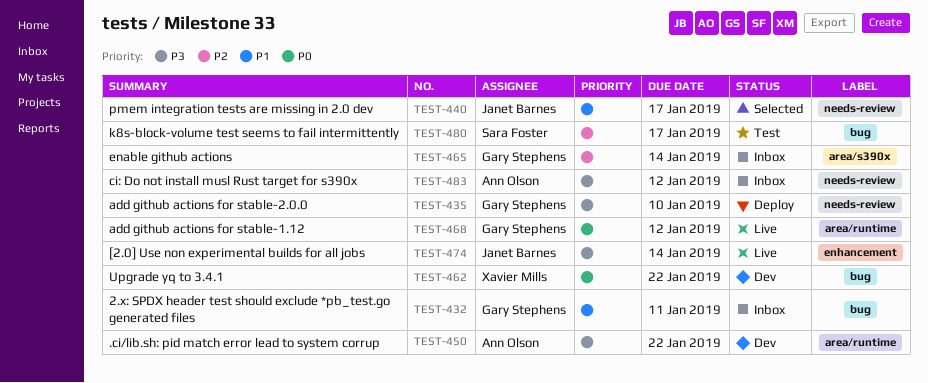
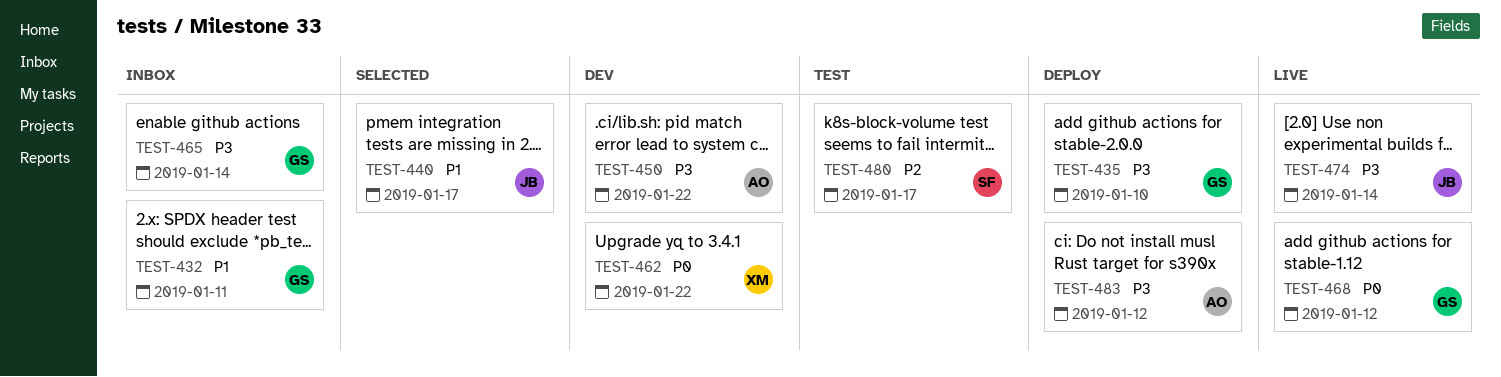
TEST-465, priority: P2 -> P3
TEST-483, status: Inbox -> Deploy

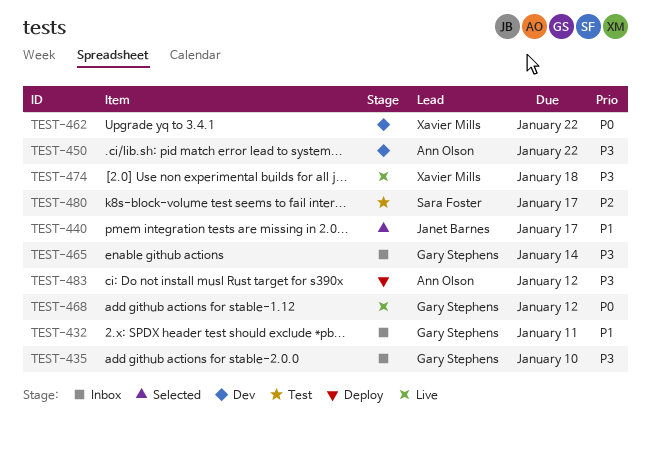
TEST-435, status: Deploy -> Inbox
TEST-474, owner: Janet Barnes -> Xavier Mills
TEST-474, due: Jan 14 -> Jan 18

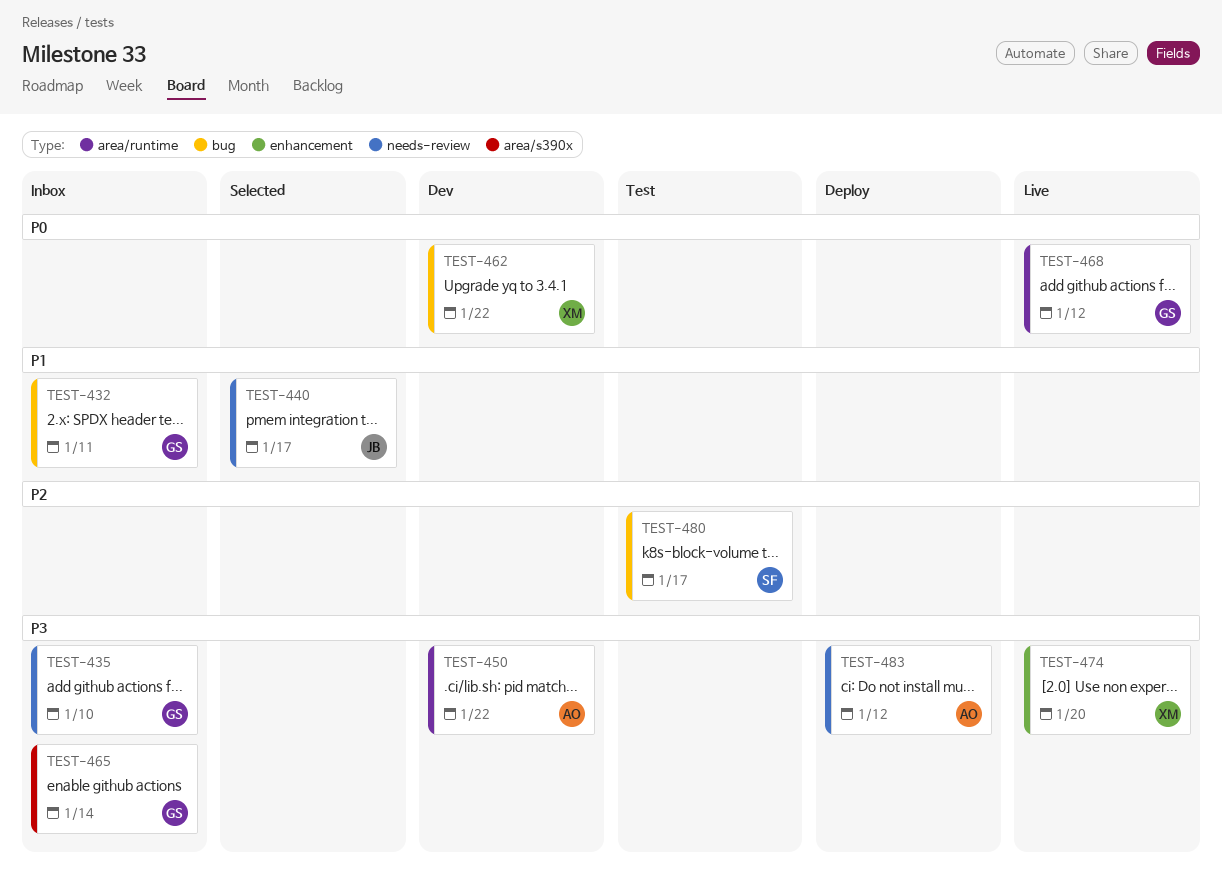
TEST-474, due: Jan 18 -> Jan 20

